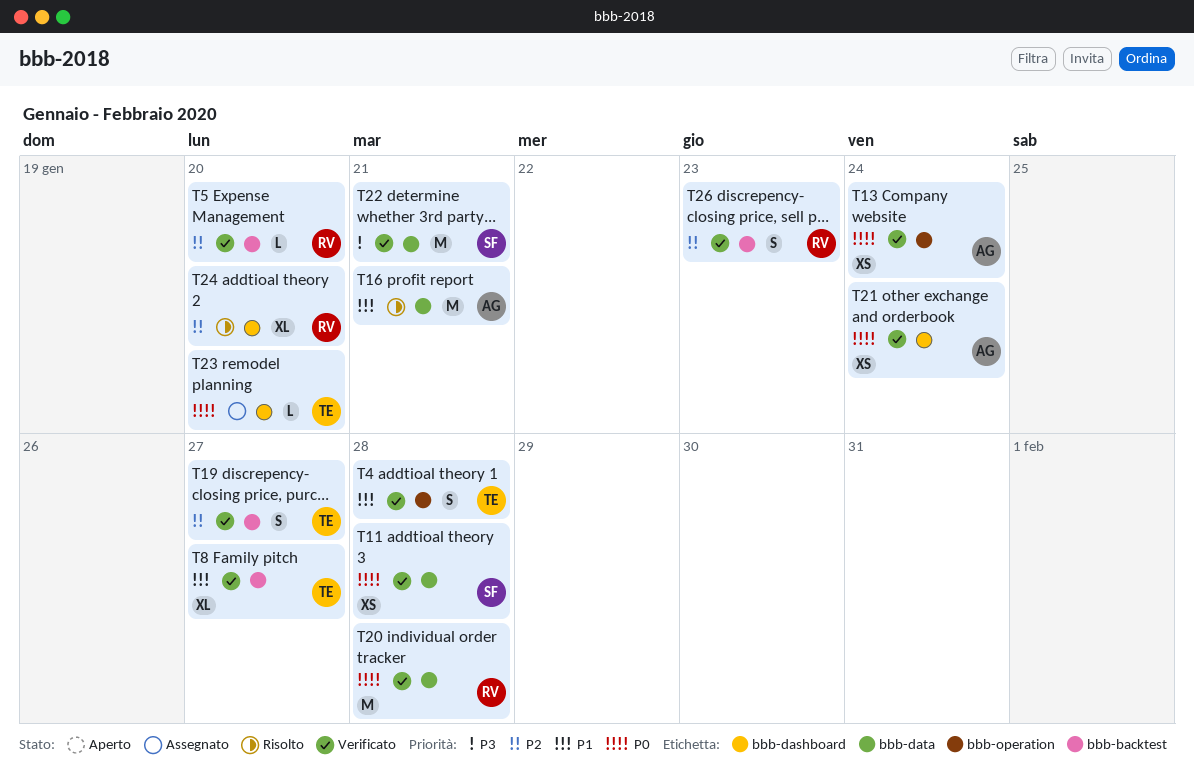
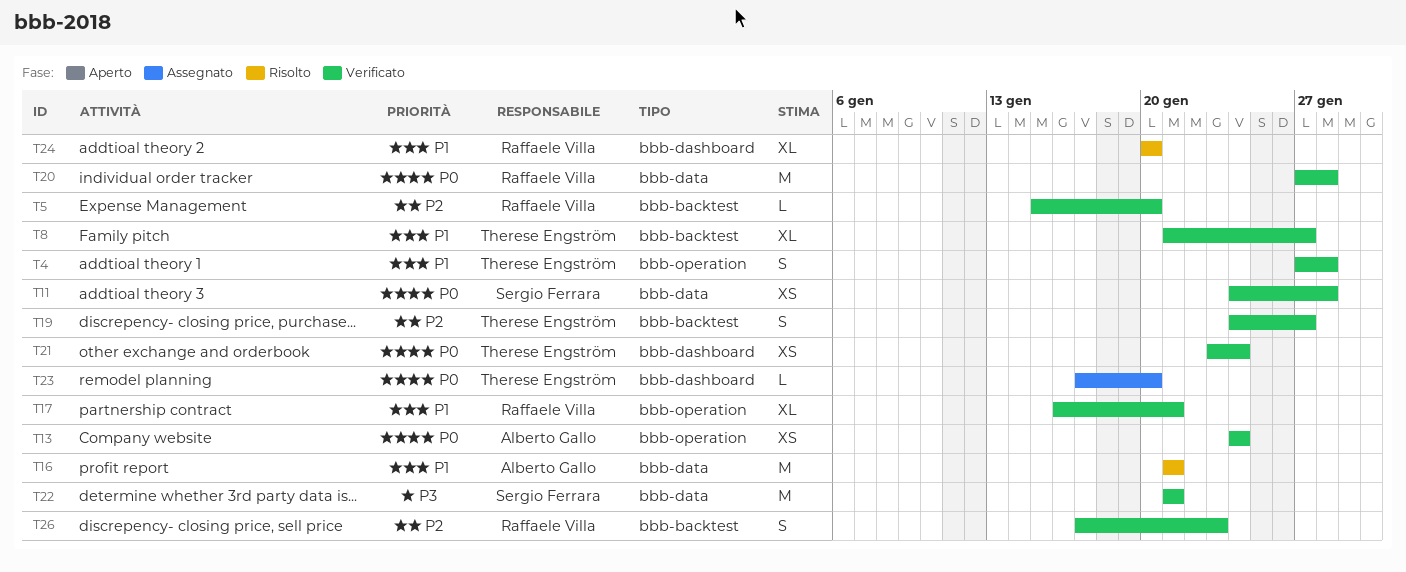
T17: none -> present
T21, owner: Alberto Gallo -> Therese Engström
T24, priority: P2 -> P1

